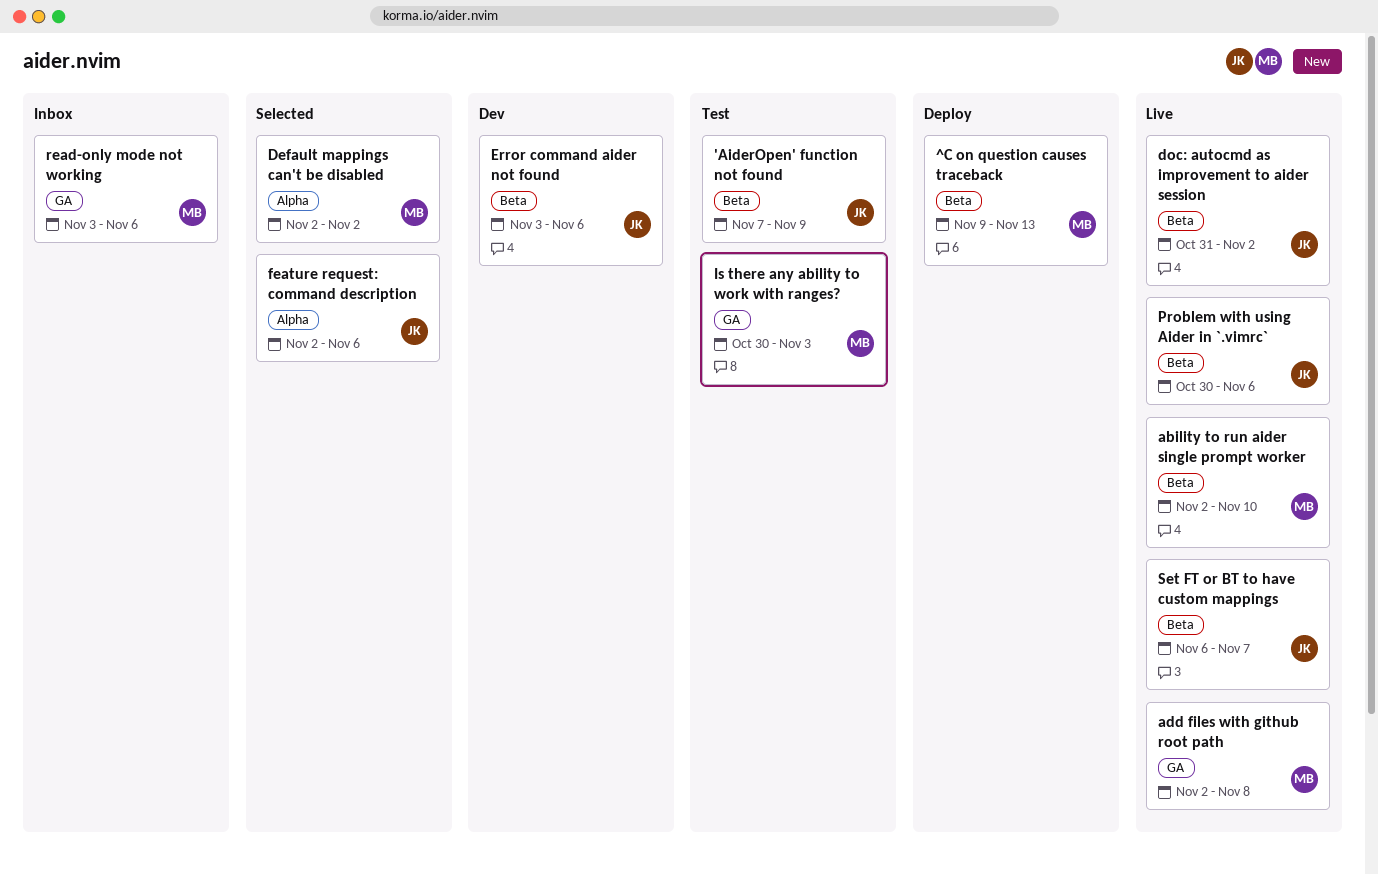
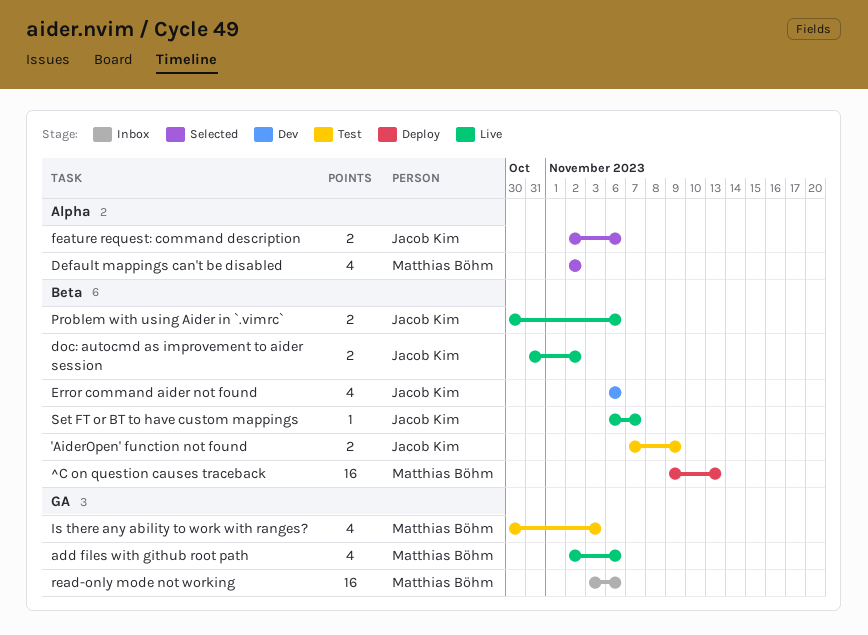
ability to run aider single prompt worker: present -> none
add files with github root path, due: Nov 8 -> Nov 6
Error command aider not found, start: Nov 3 -> Nov 6

